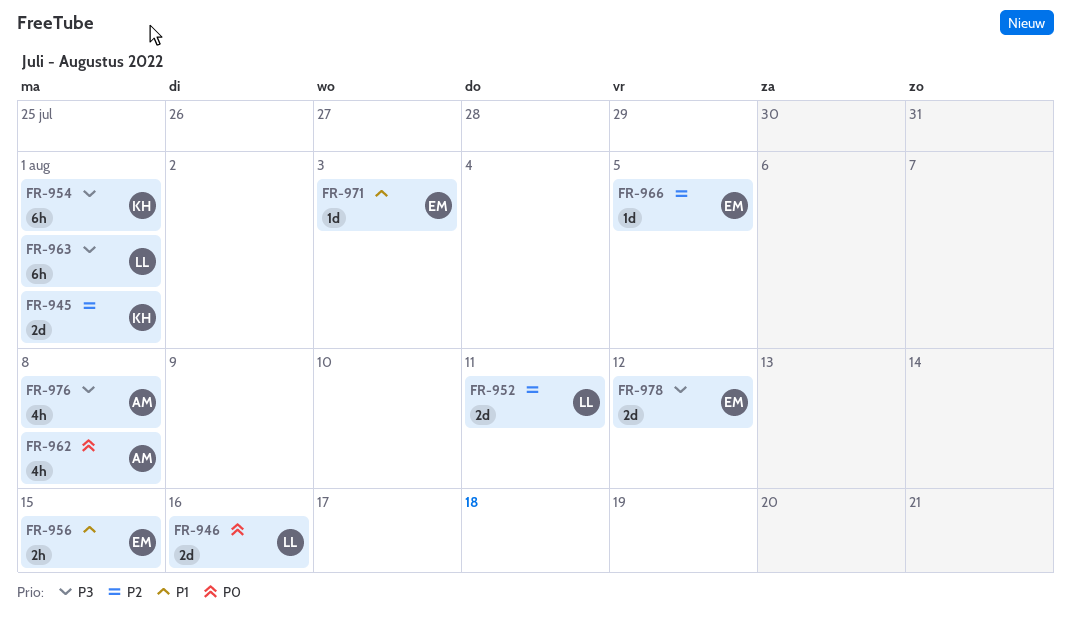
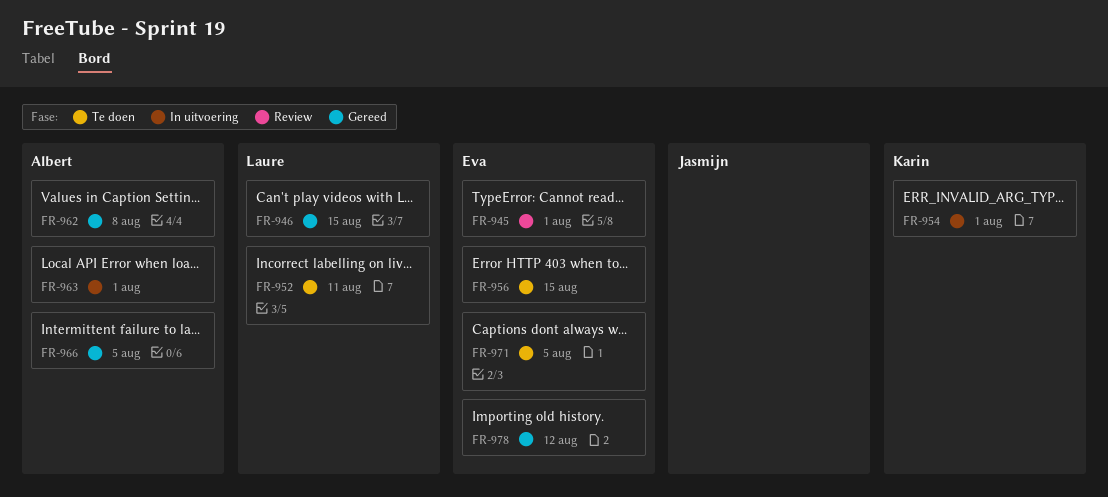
FR-945, owner: Karin -> Eva
FR-946, due: Aug 16 -> Aug 15
FR-963, owner: Laure -> Albert
FR-966, owner: Eva -> Albert
FR-971, due: Aug 3 -> Aug 5
FR-976: present -> none

